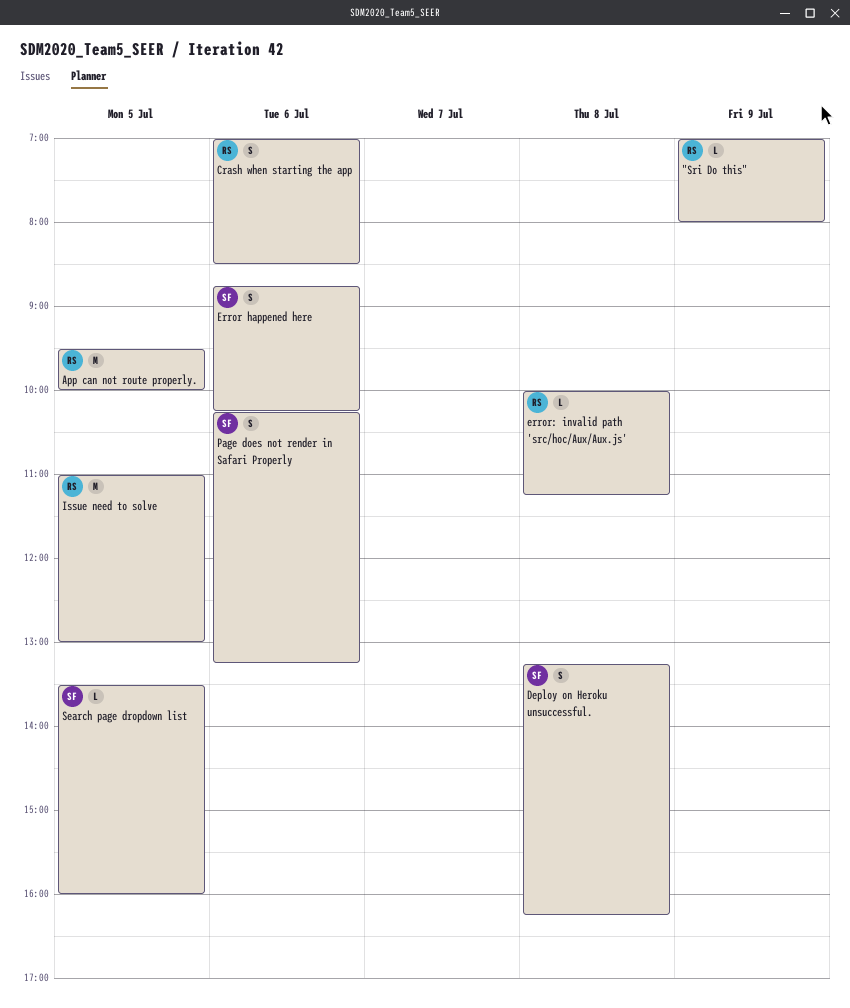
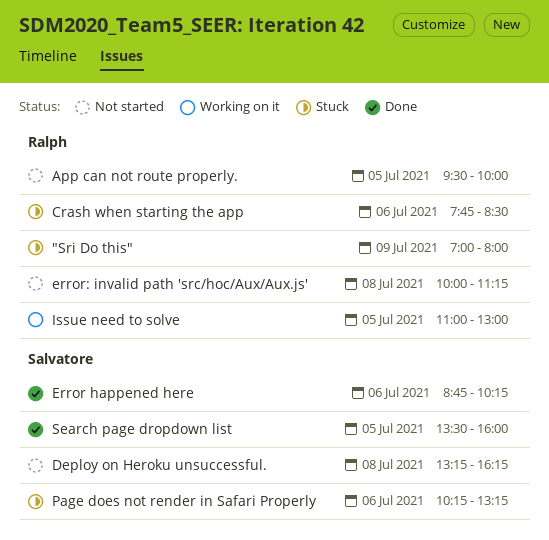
Crash when starting the app, begins: 07:00 -> 07:45

